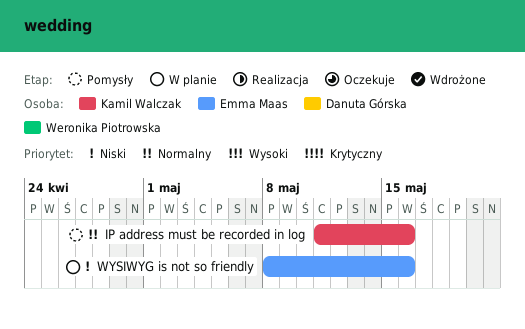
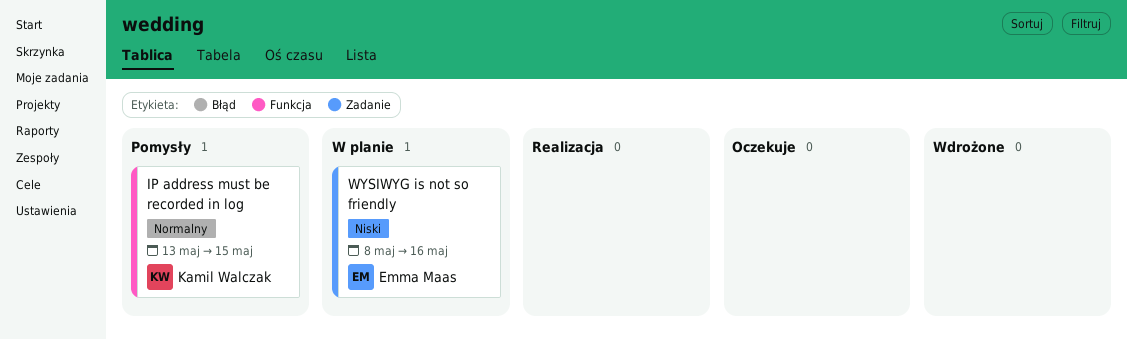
IP address must be recorded in log, start: May 11 -> May 13
IP address must be recorded in log, due: May 16 -> May 15

